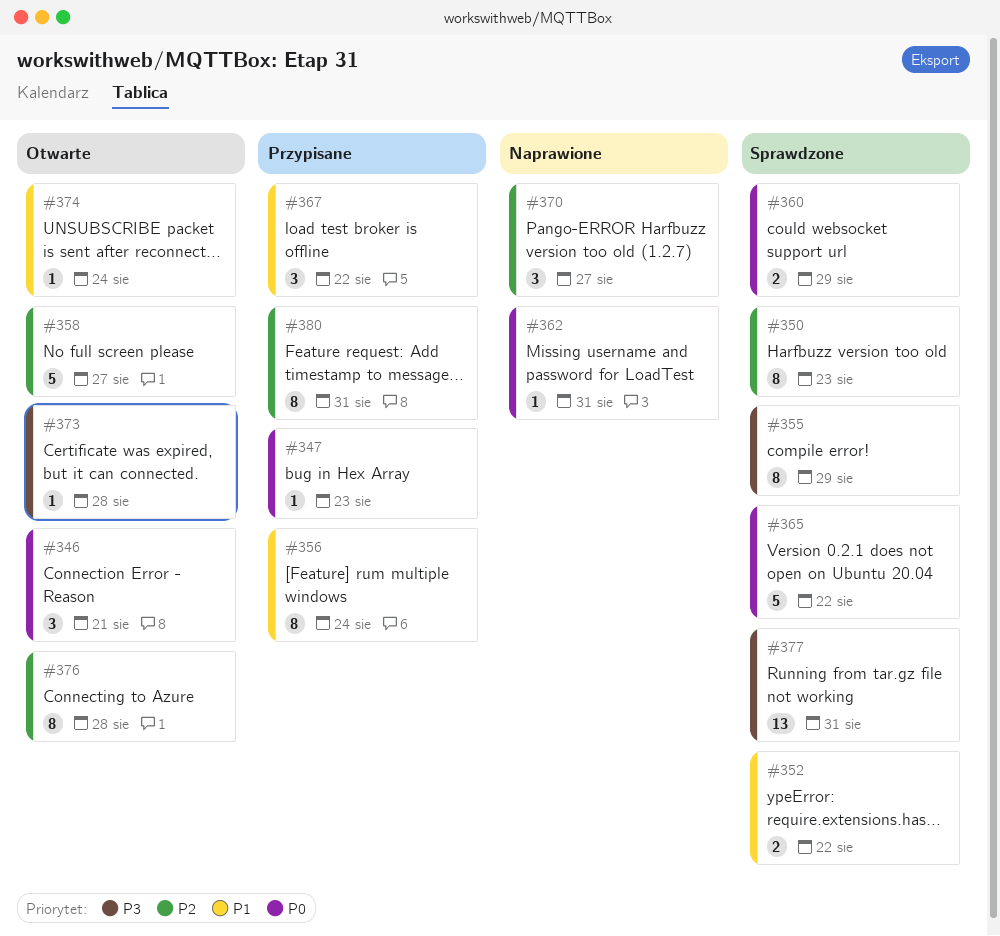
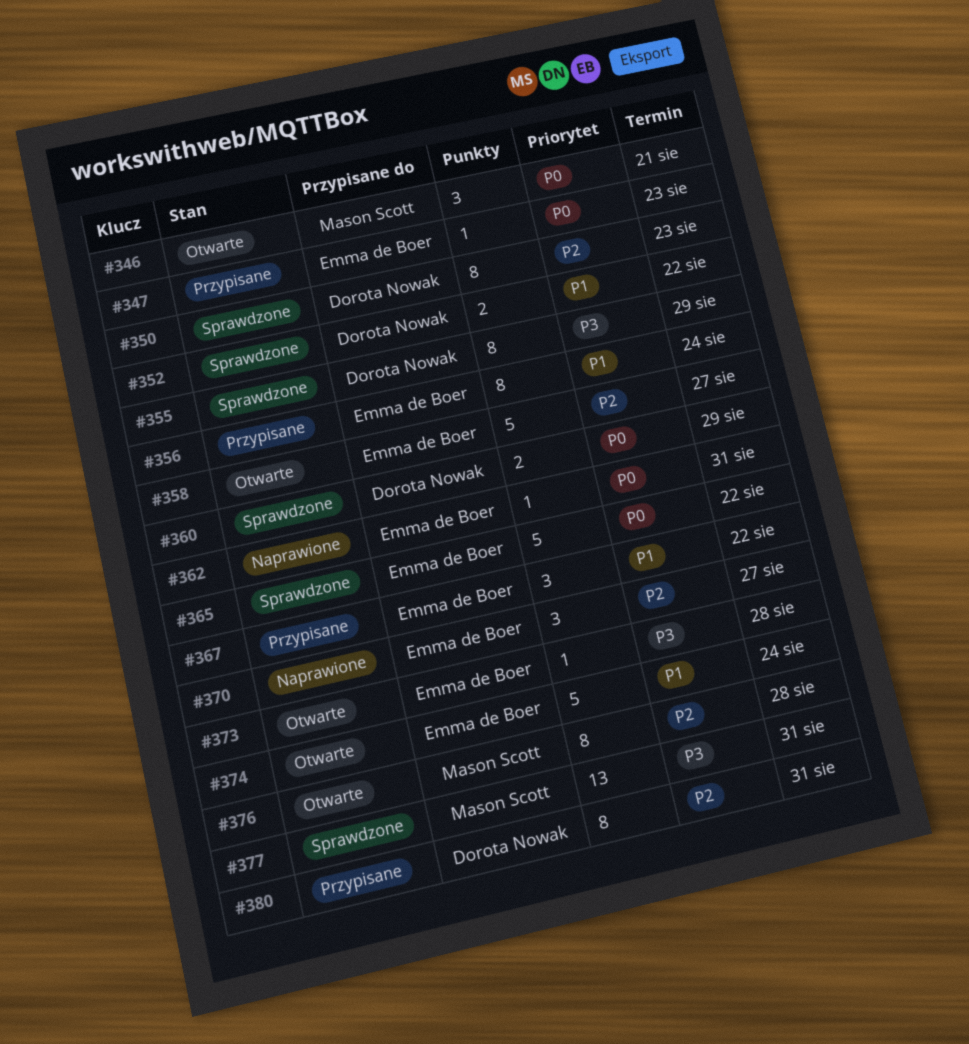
#374, estimate: 1 -> 5

